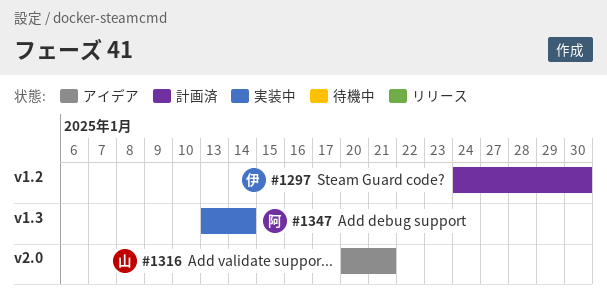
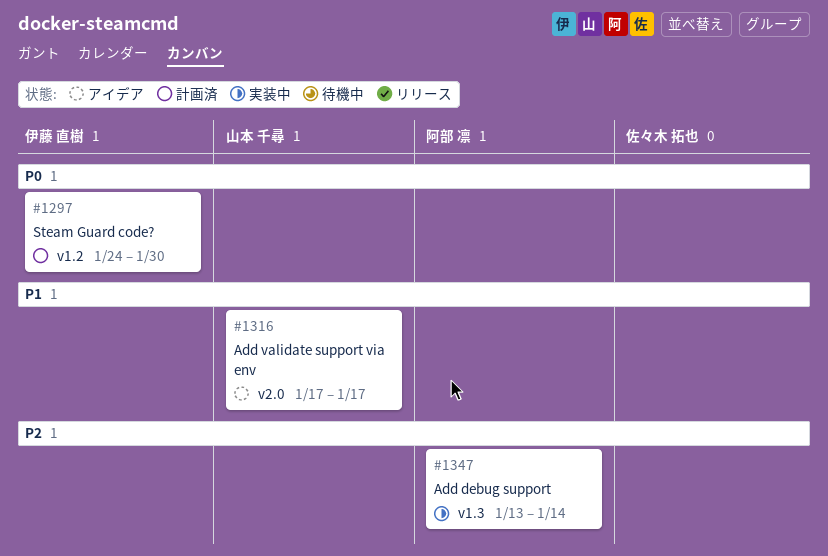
#1316, start: Jan 20 -> Jan 17
#1316, due: Jan 21 -> Jan 17

